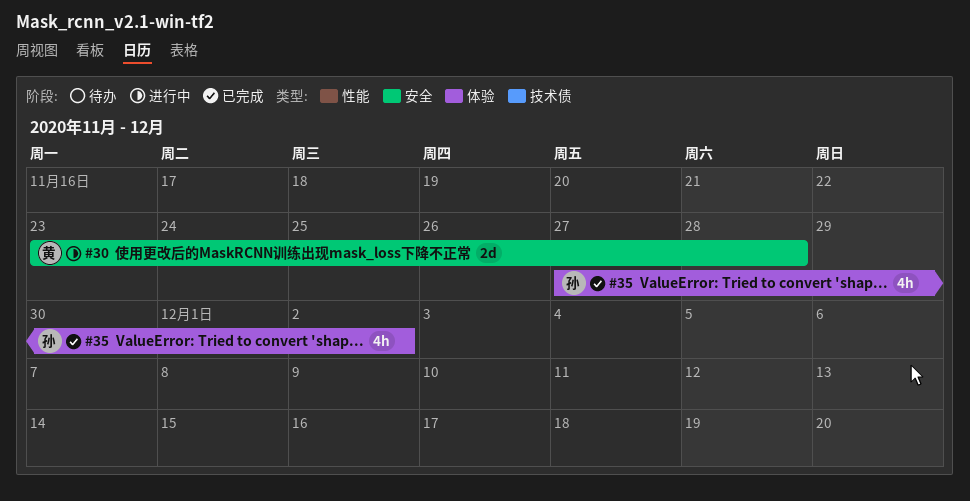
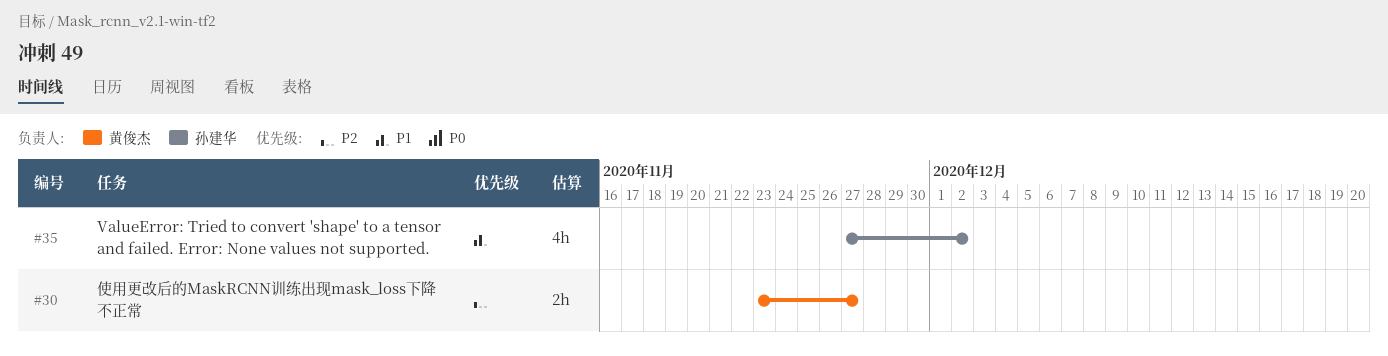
#30, estimate: 2d -> 2h
#30, due: Nov 28 -> Nov 27

